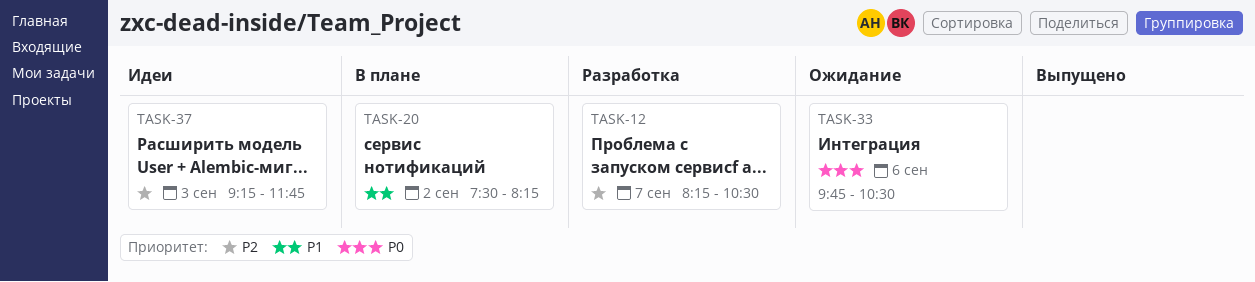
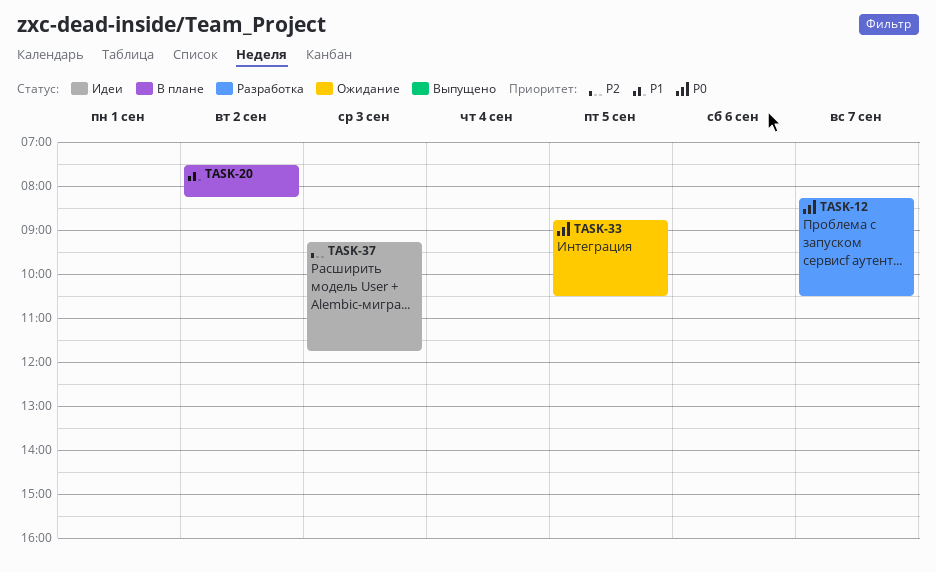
TASK-12, priority: P2 -> P0
TASK-33, day: Sep 6 -> Sep 5
TASK-33, begins: 09:45 -> 08:45

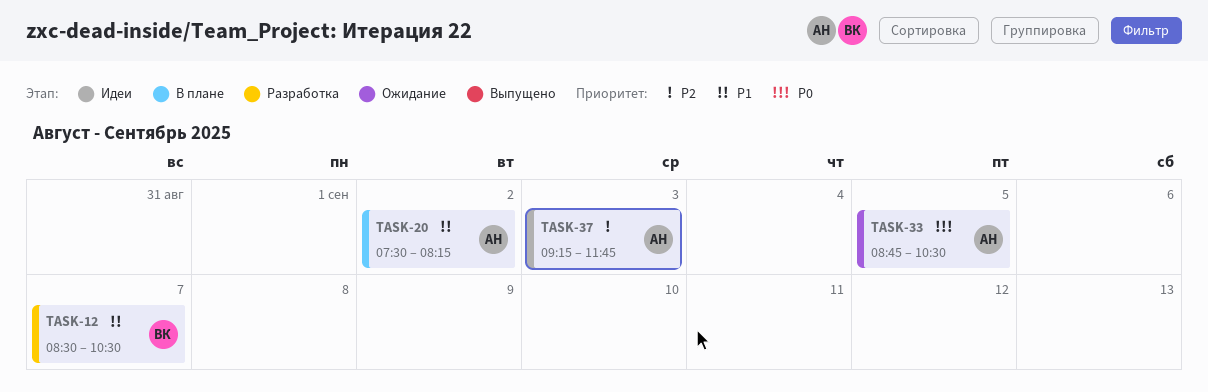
TASK-12, priority: P0 -> P1
TASK-12, begins: 08:15 -> 08:30

